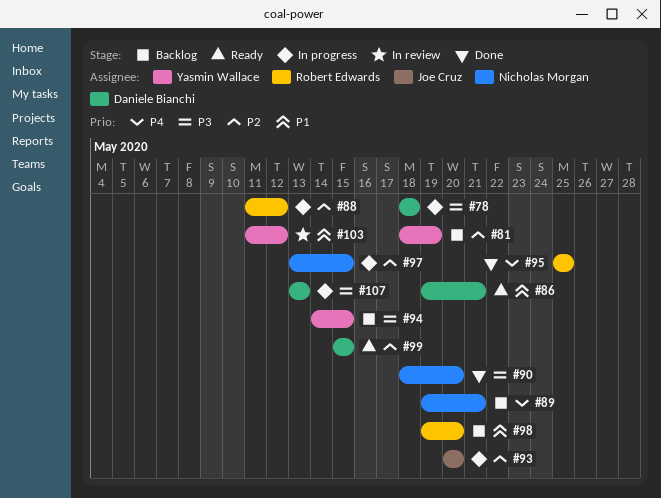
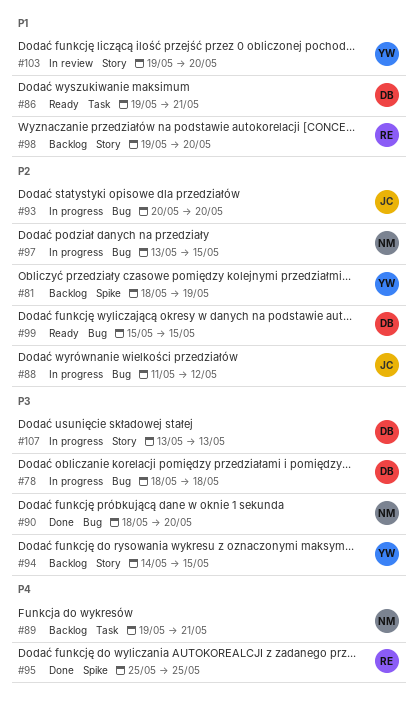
#88, owner: Robert Edwards -> Joe Cruz
#103, start: May 11 -> May 19
#103, due: May 12 -> May 20

